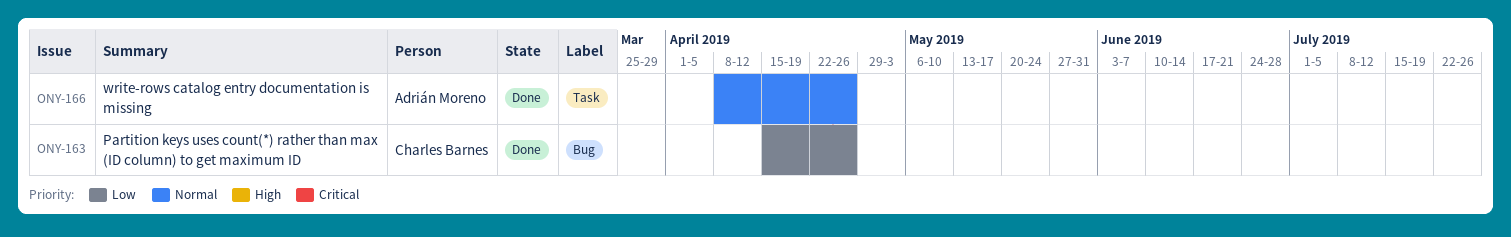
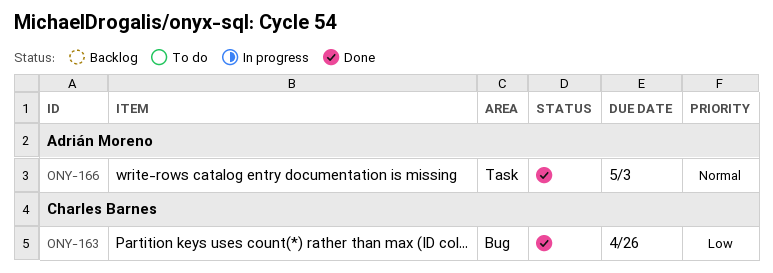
ONY-166, due: Apr 26 -> May 3

